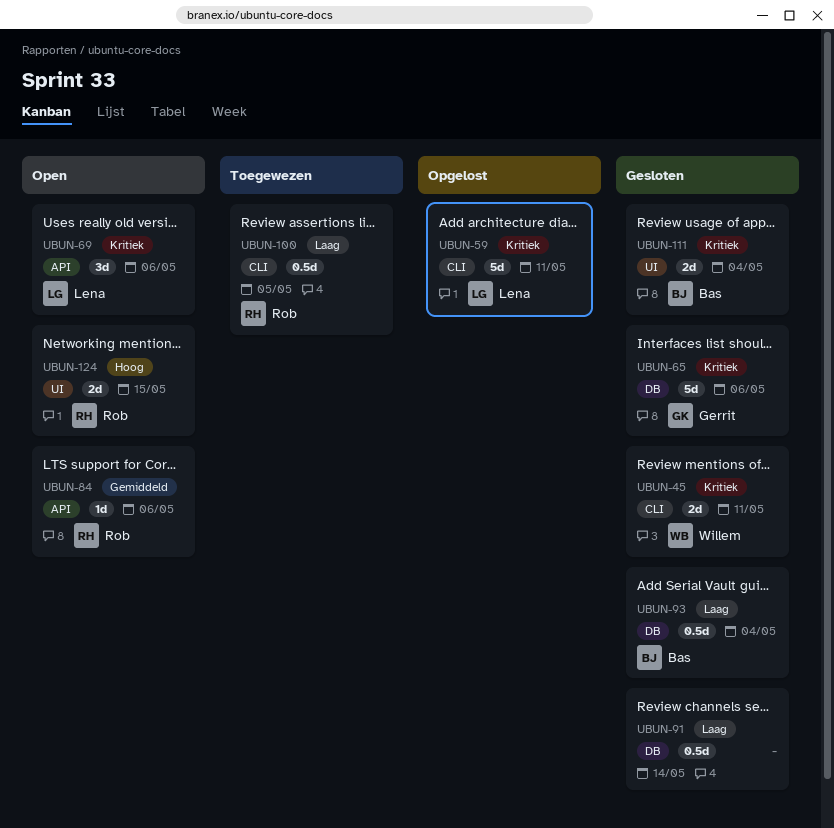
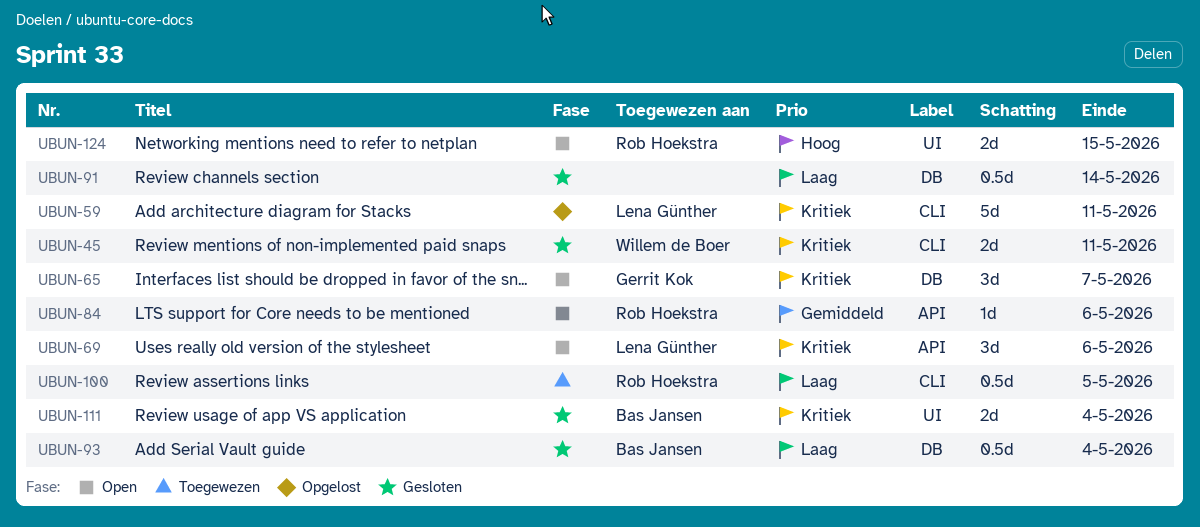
UBUN-65, status: Gesloten -> Open
UBUN-65, estimate: 5d -> 3d
UBUN-65, due: May 6 -> May 7

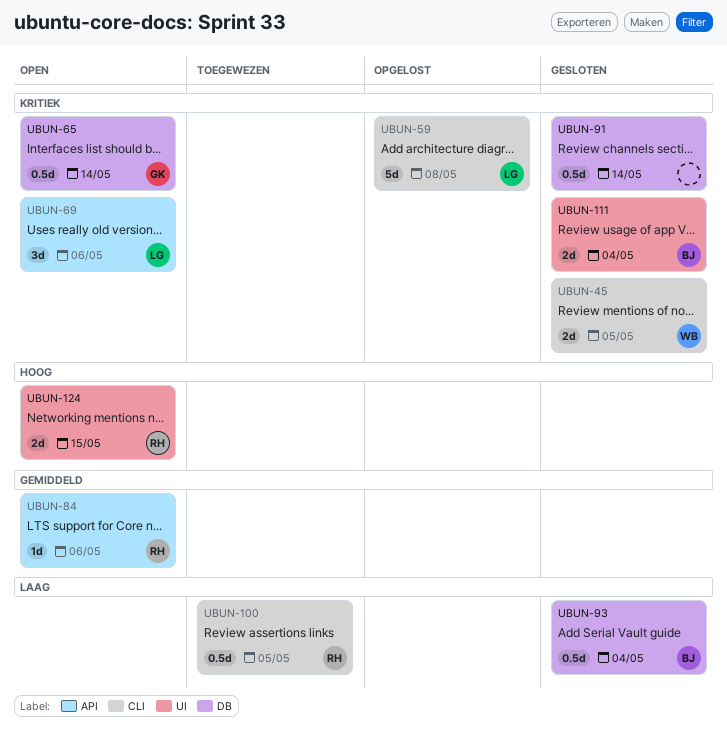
UBUN-45, due: May 11 -> May 5
UBUN-59, due: May 11 -> May 8
UBUN-65, estimate: 3d -> 0.5d
UBUN-65, due: May 7 -> May 14
UBUN-91, priority: Laag -> Kritiek

